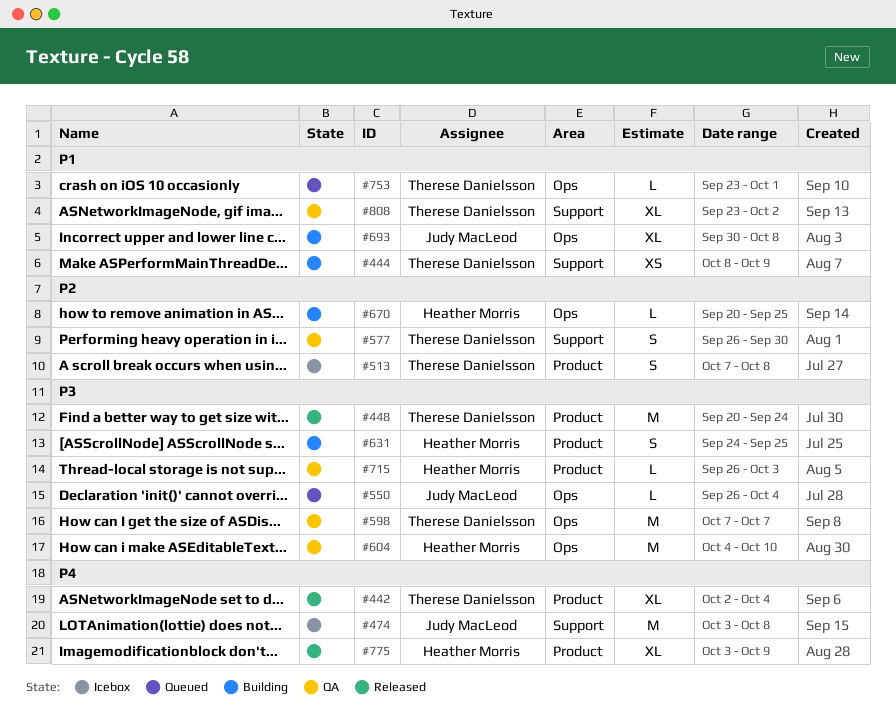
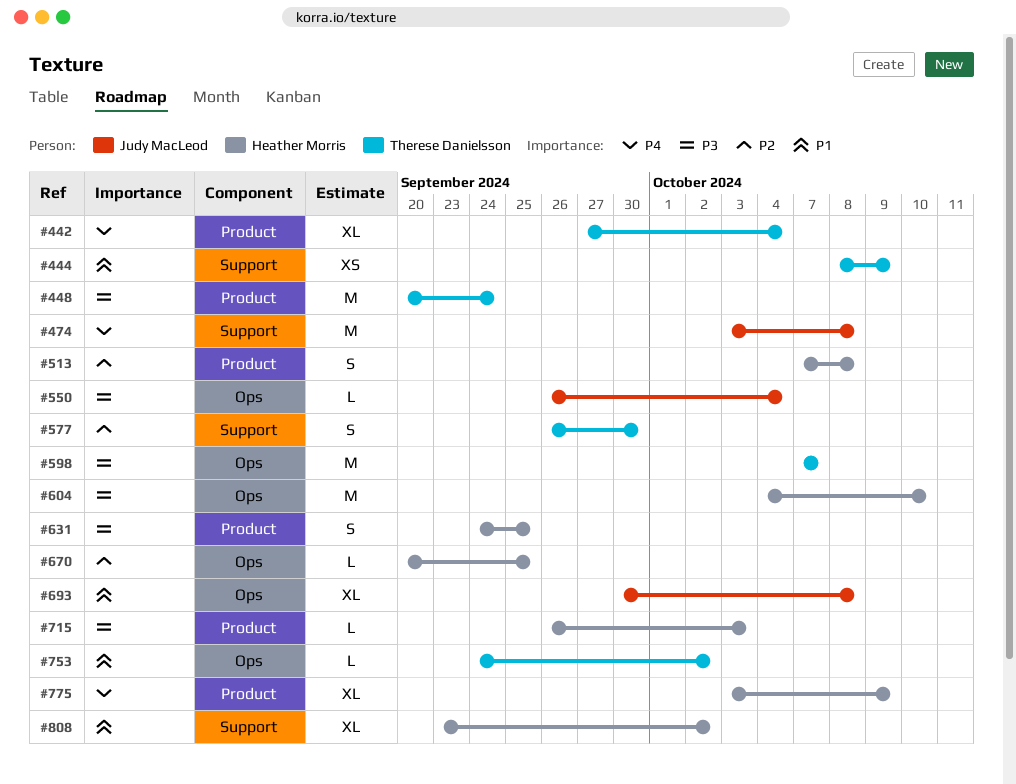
#442, start: Oct 2 -> Sep 27
#513, owner: Therese Danielsson -> Heather Morris
#753, start: Sep 23 -> Sep 24
#753, due: Oct 1 -> Oct 2
#808, owner: Therese Danielsson -> Heather Morris

